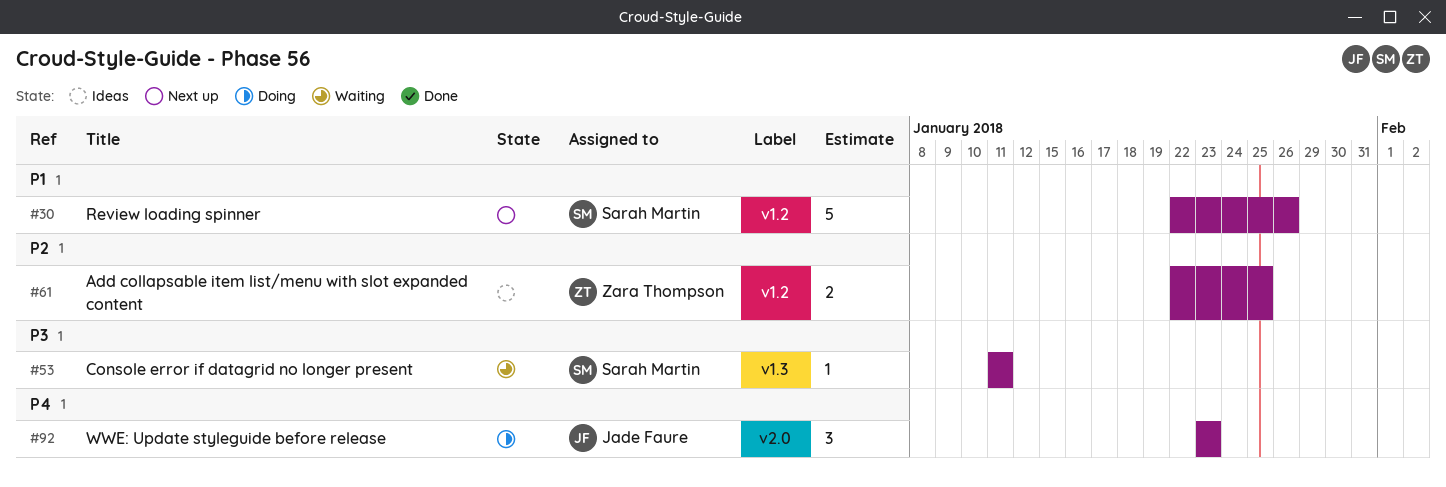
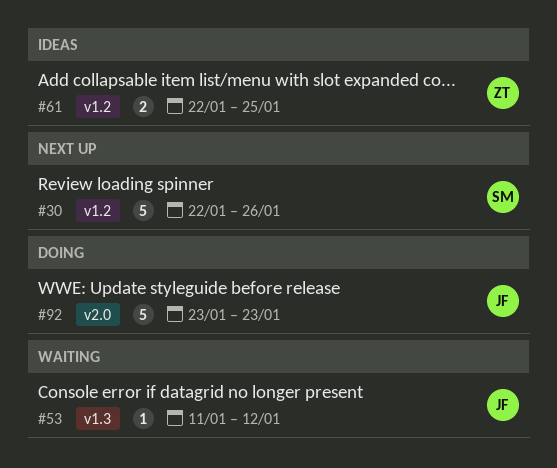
#53, owner: Sarah Martin -> Jade Faure
#53, due: Jan 11 -> Jan 12
#92, estimate: 3 -> 5

